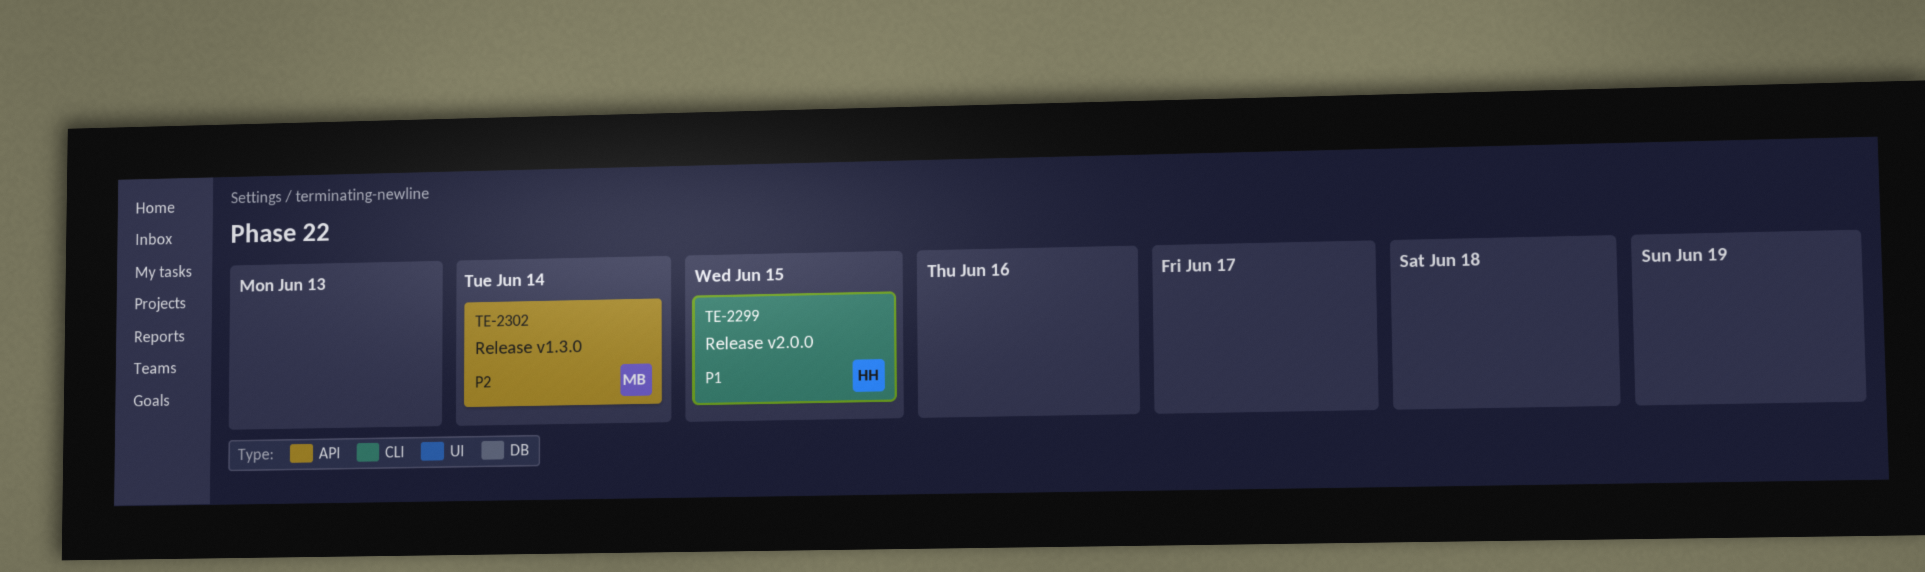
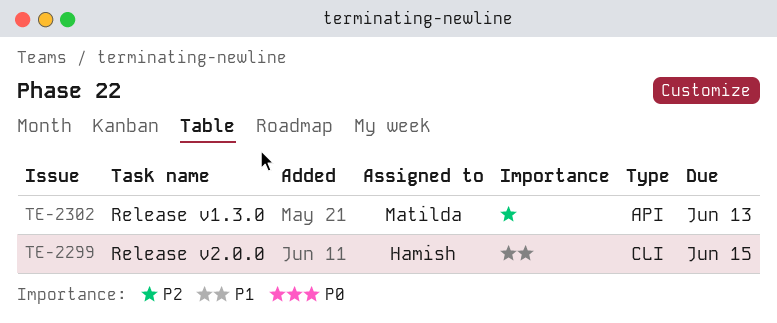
TE-2302, due: Jun 14 -> Jun 13

